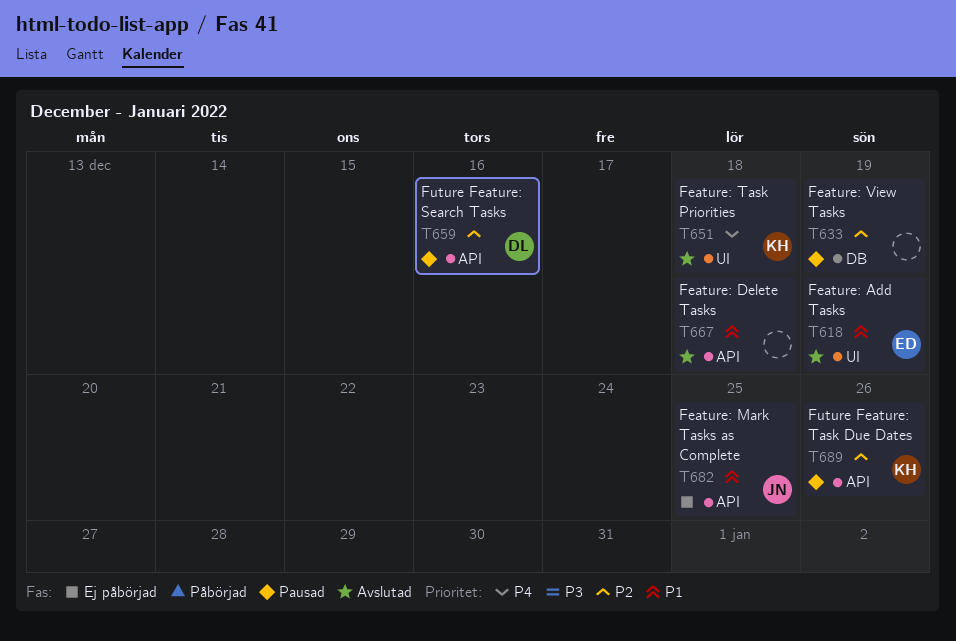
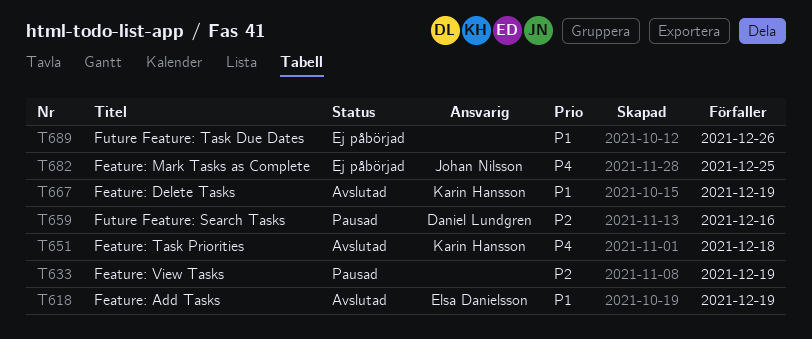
T667, owner: none -> Karin Hansson
T667, due: Dec 18 -> Dec 19
T682, priority: P1 -> P4
T689, status: Pausad -> Ej påbörjad
T689, owner: Karin Hansson -> none
T689, priority: P2 -> P1

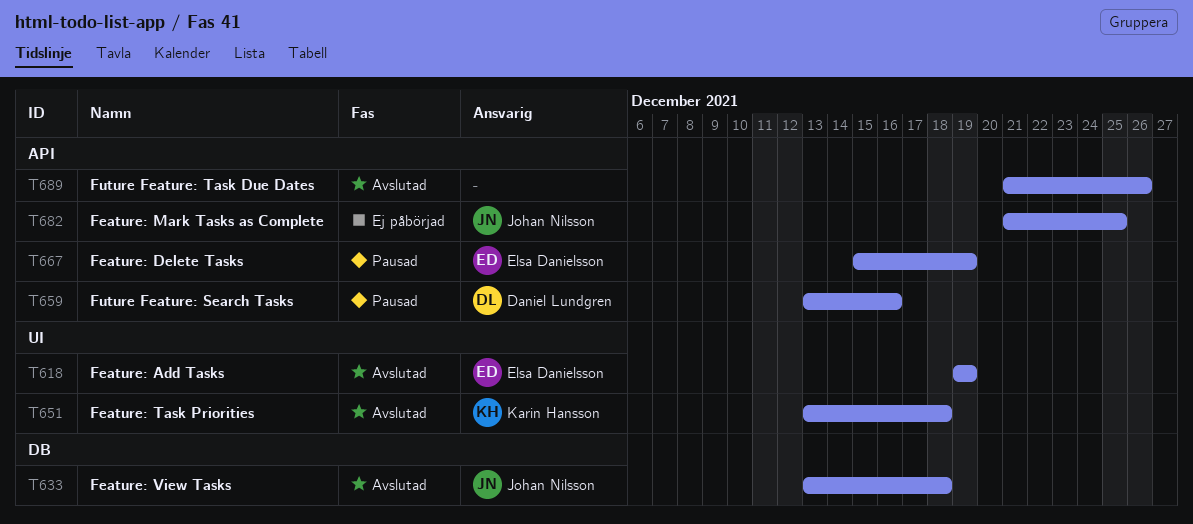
T633, status: Pausad -> Avslutad
T633, owner: none -> Johan Nilsson
T633, due: Dec 19 -> Dec 18
T667, status: Avslutad -> Pausad
T667, owner: Karin Hansson -> Elsa Danielsson
T689, status: Ej påbörjad -> Avslutad

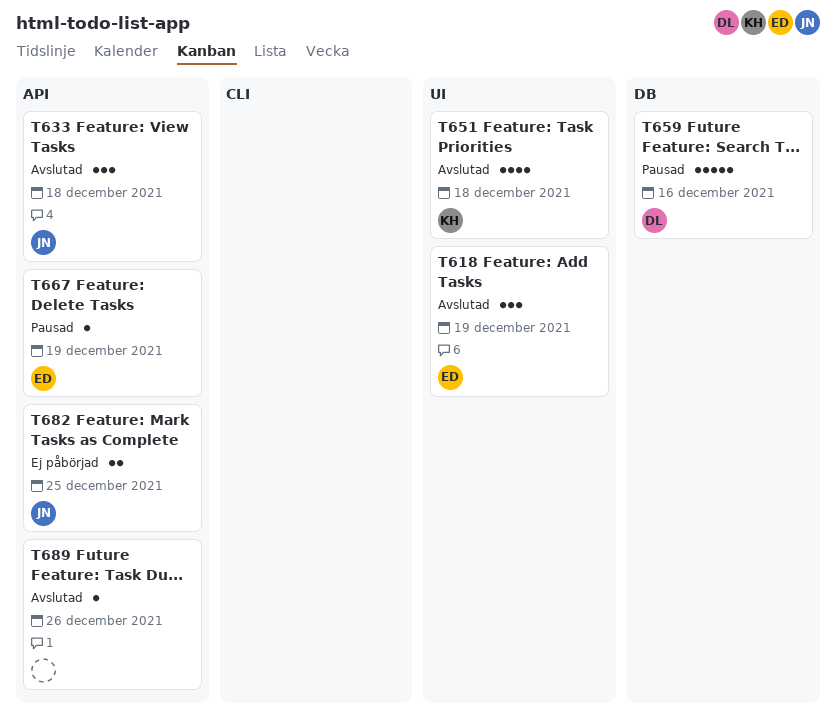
T633, label: DB -> API
T659, label: API -> DB

